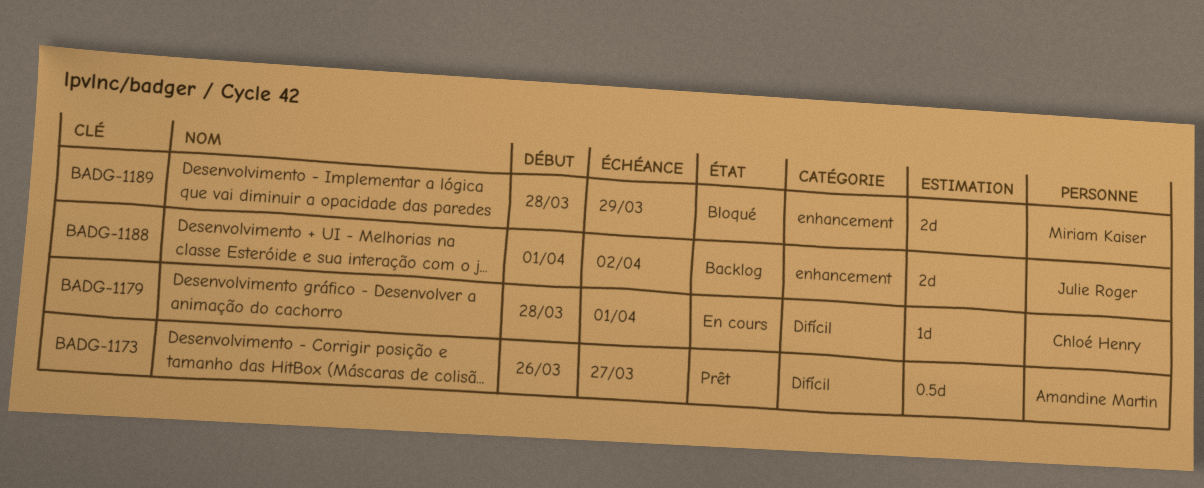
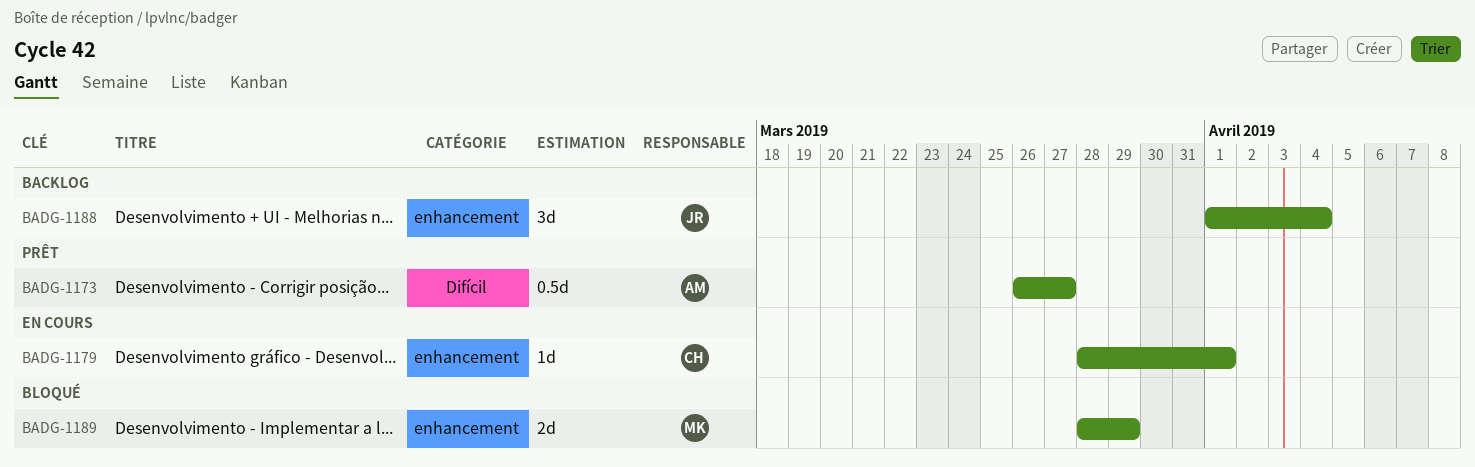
BADG-1179, label: Difícil -> enhancement
BADG-1188, estimate: 2d -> 3d
BADG-1188, due: Apr 2 -> Apr 4

